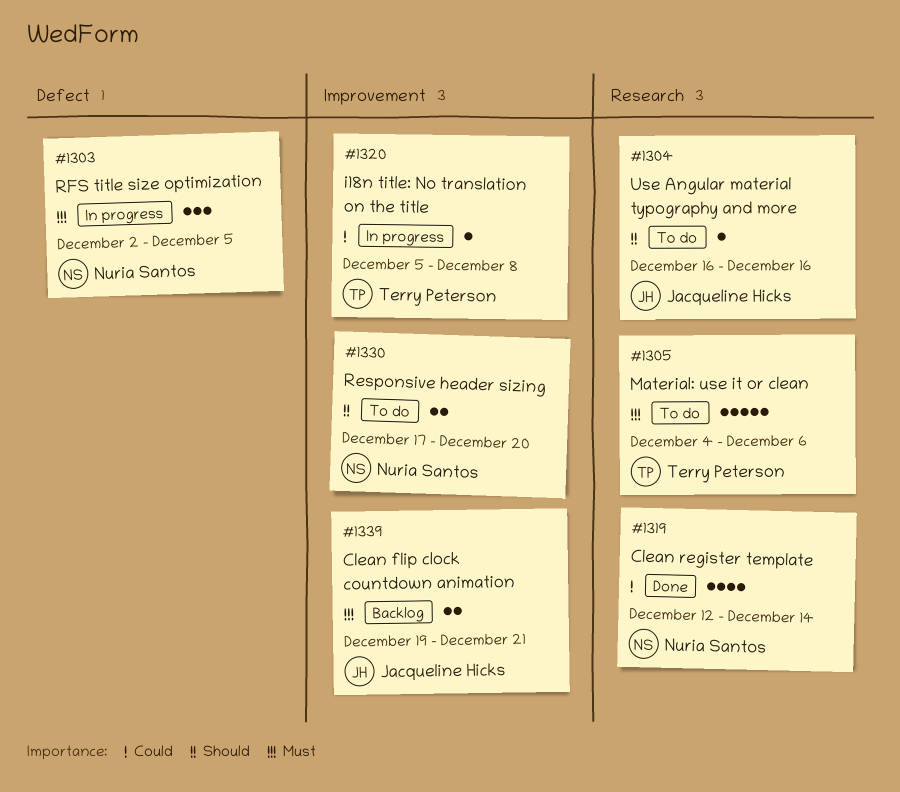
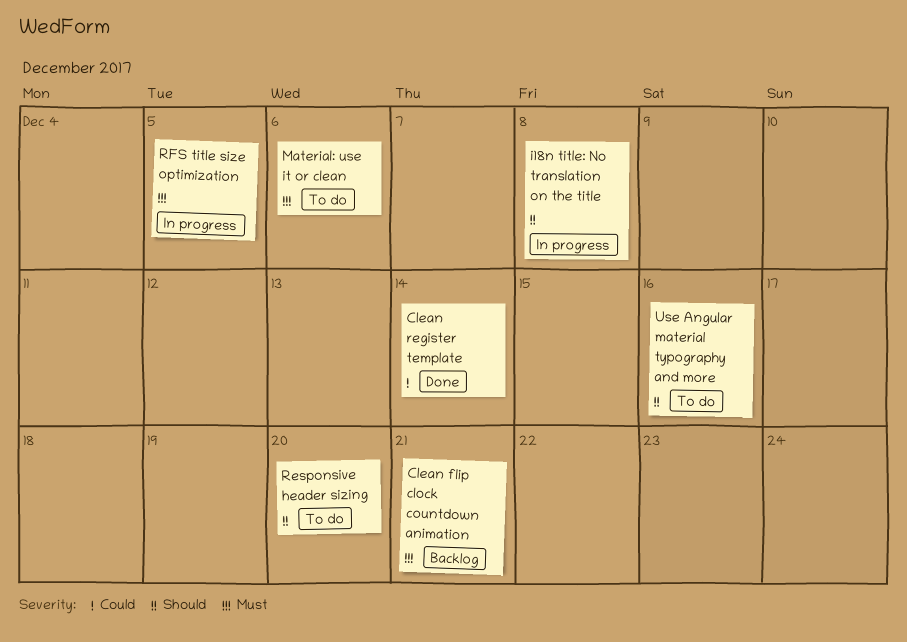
i18n title: No translation on the title, priority: Could -> Should

